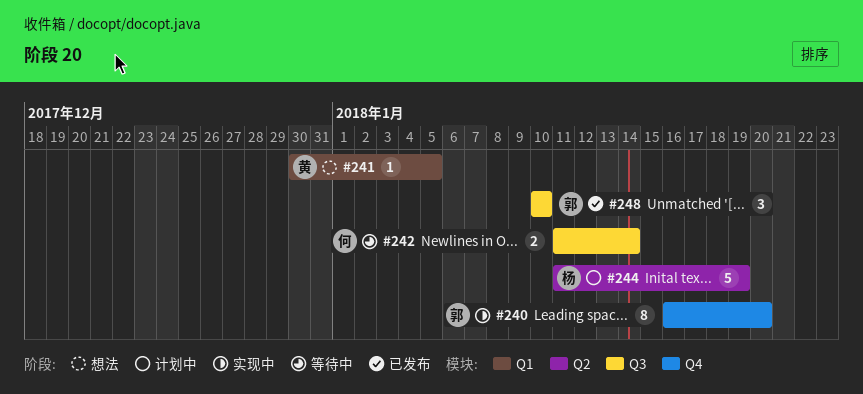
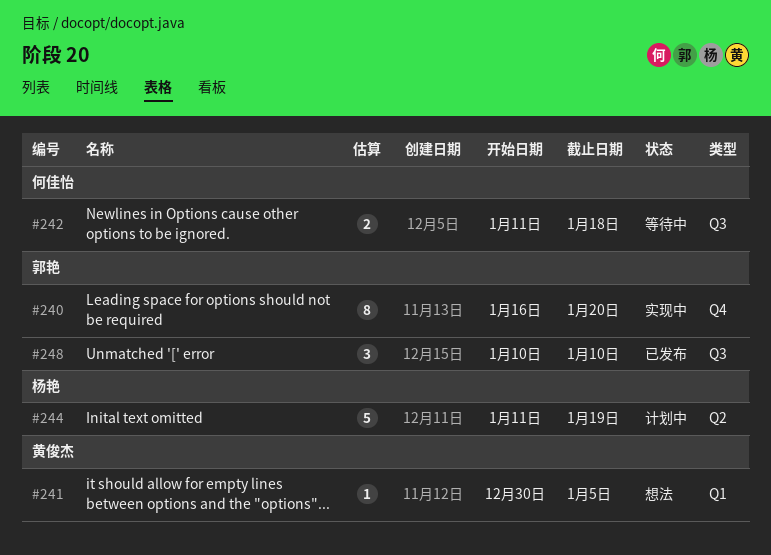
#242, due: Jan 14 -> Jan 18

